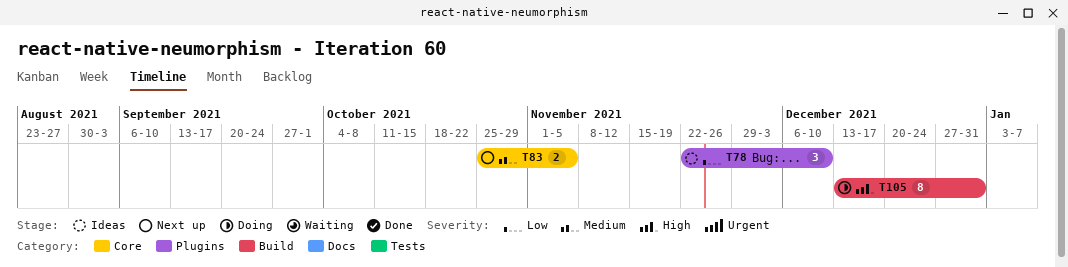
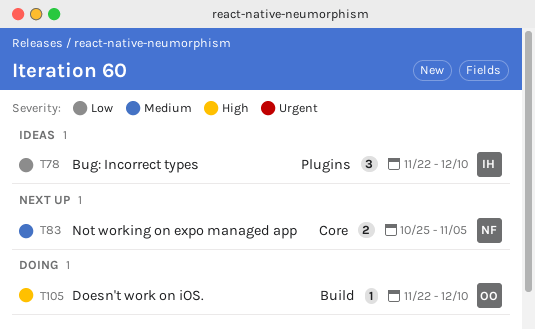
T105, estimate: 8 -> 1
T105, start: Dec 13 -> Nov 22
T105, due: Dec 31 -> Dec 10

